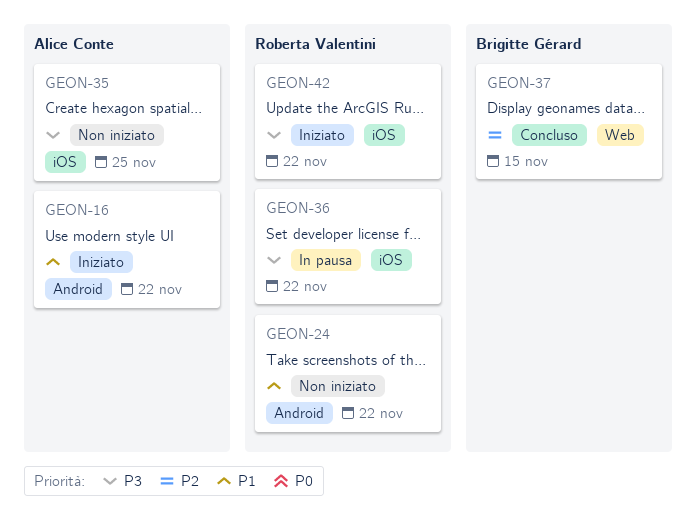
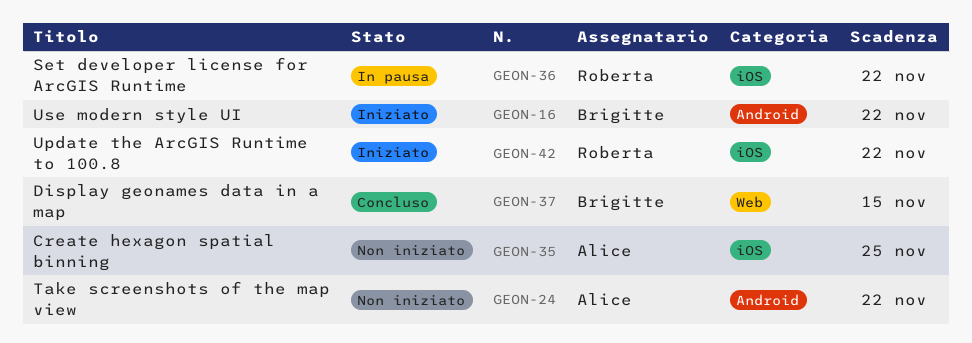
GEON-16, owner: Alice Conte -> Brigitte Gérard
GEON-24, owner: Roberta Valentini -> Alice Conte

